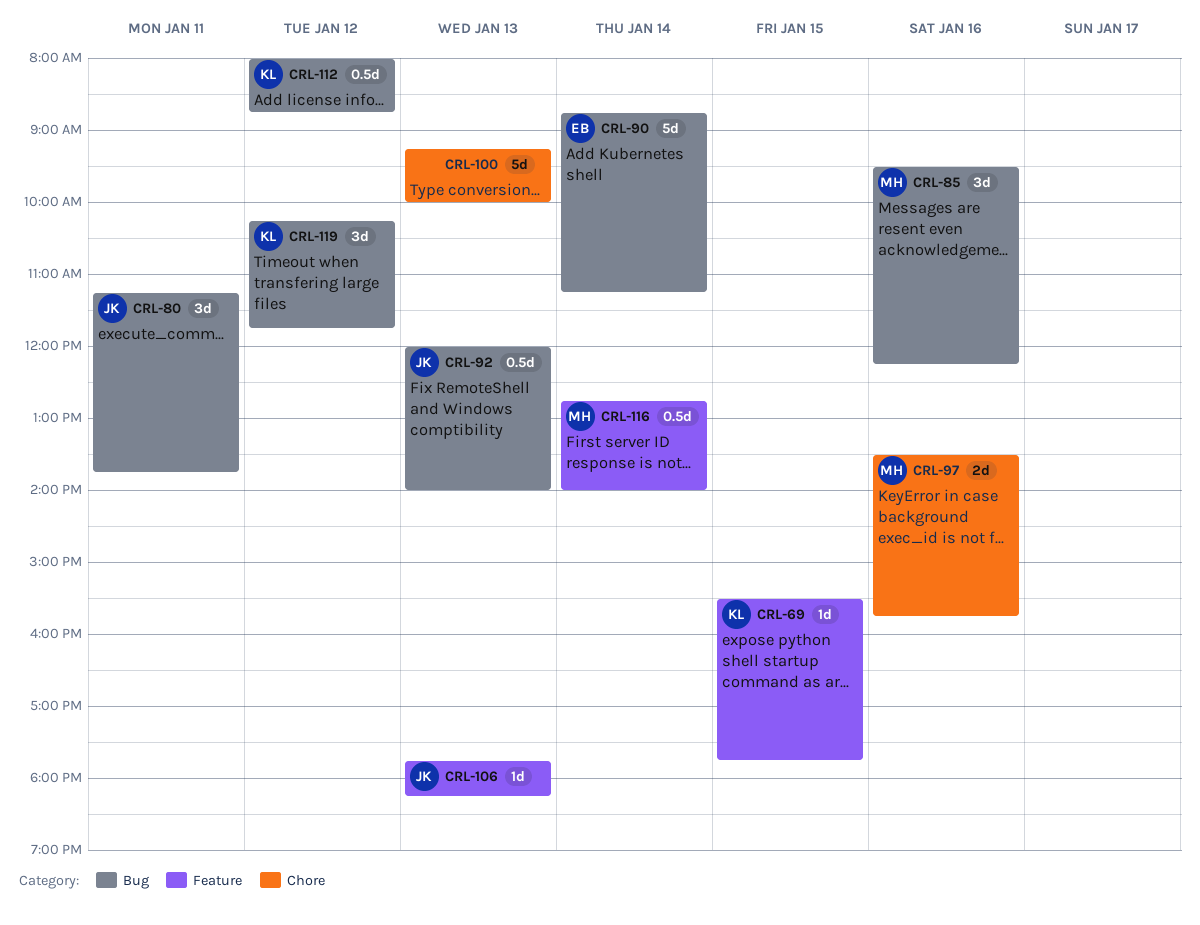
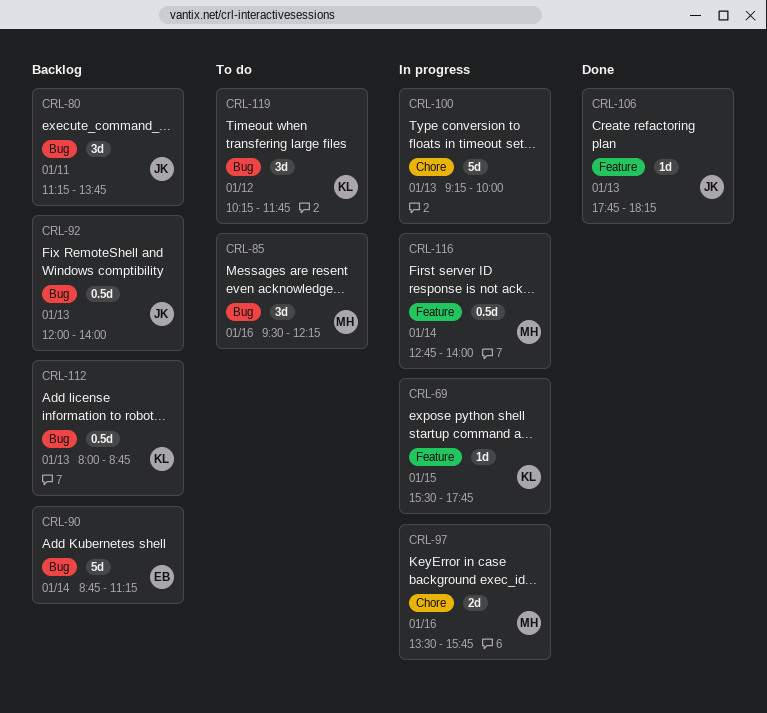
CRL-112, day: Jan 12 -> Jan 13

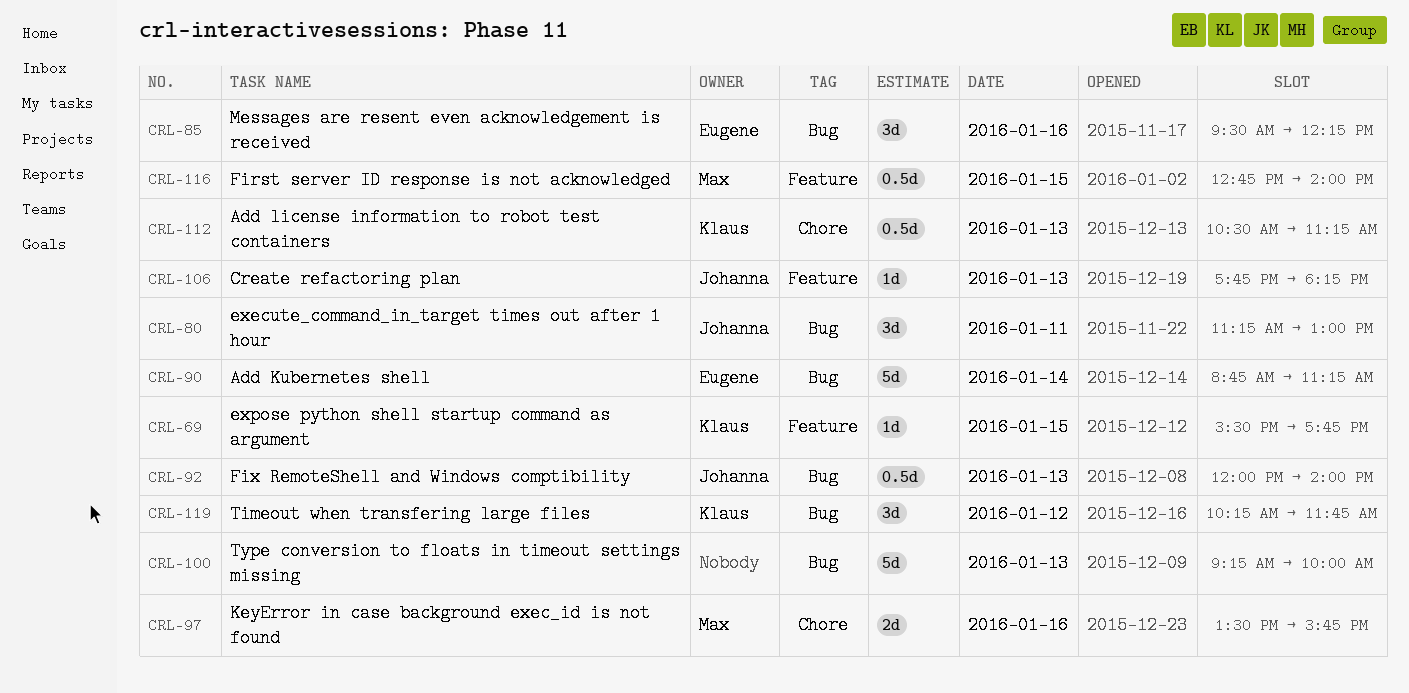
CRL-80, ends: 13:45 -> 13:00
CRL-85, owner: Max -> Eugene
CRL-100, label: Chore -> Bug
CRL-112, label: Bug -> Chore
CRL-112, begins: 08:00 -> 10:30
CRL-112, ends: 08:45 -> 11:15
CRL-116, day: Jan 14 -> Jan 15

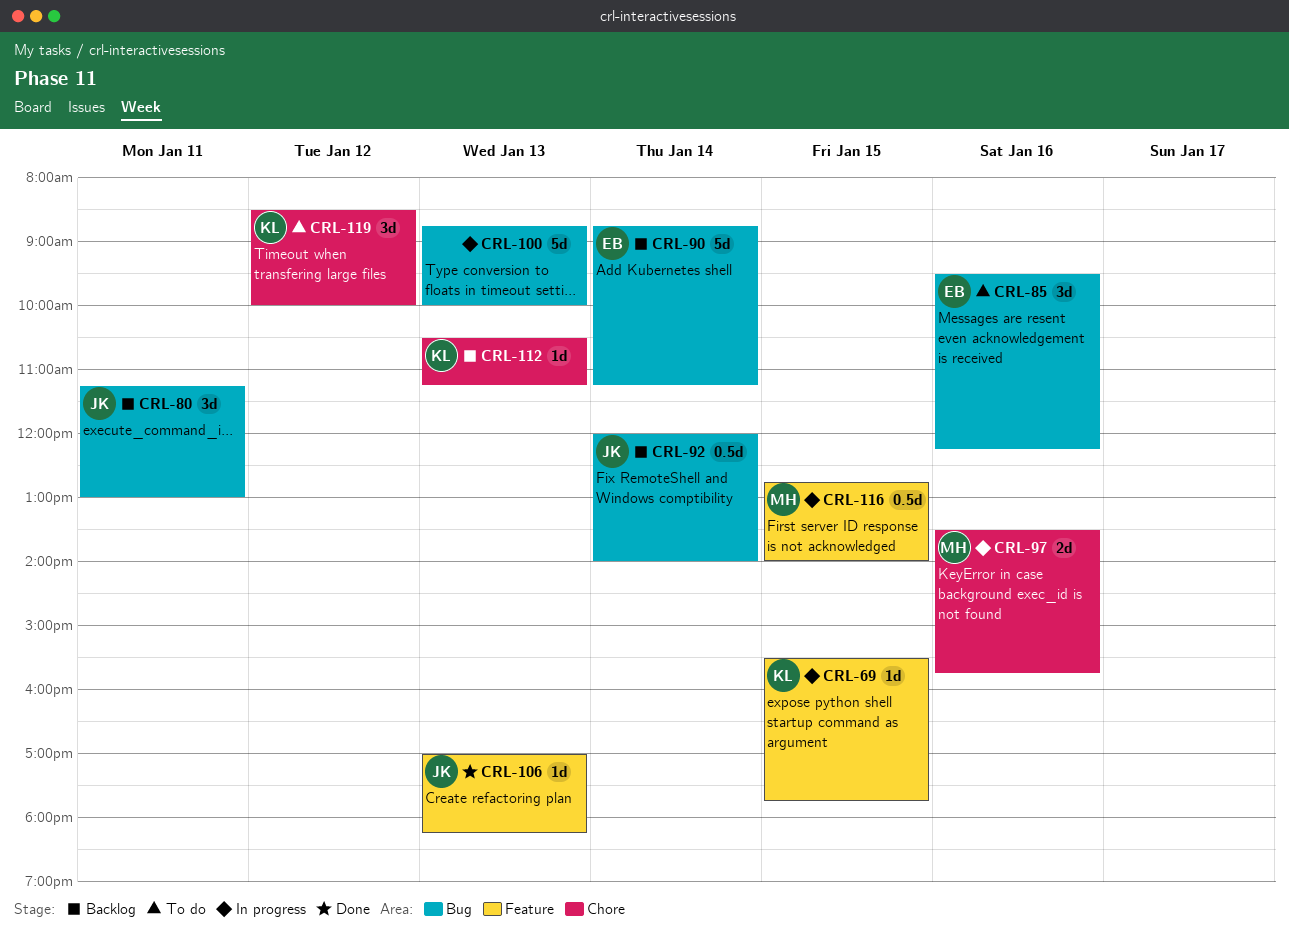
CRL-92, day: Jan 13 -> Jan 14
CRL-100, begins: 09:15 -> 08:45
CRL-106, begins: 17:45 -> 17:00
CRL-112, estimate: 0.5d -> 1d
CRL-119, label: Bug -> Chore
CRL-119, begins: 10:15 -> 08:30
CRL-119, ends: 11:45 -> 10:00

